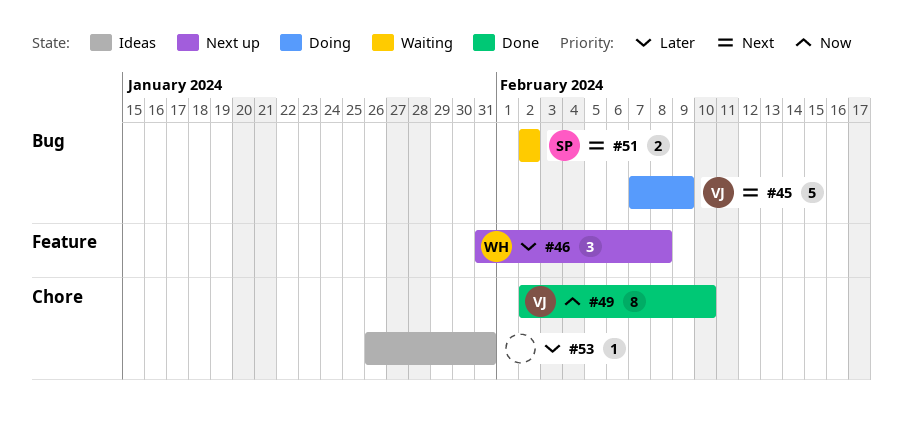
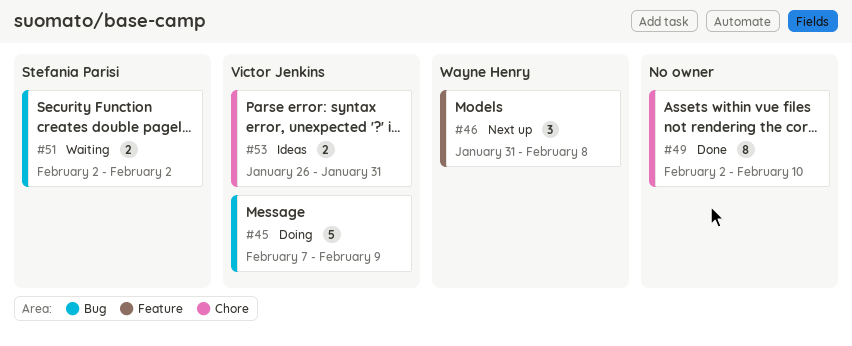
#49, owner: Victor Jenkins -> none
#53, owner: none -> Victor Jenkins
#53, estimate: 1 -> 2

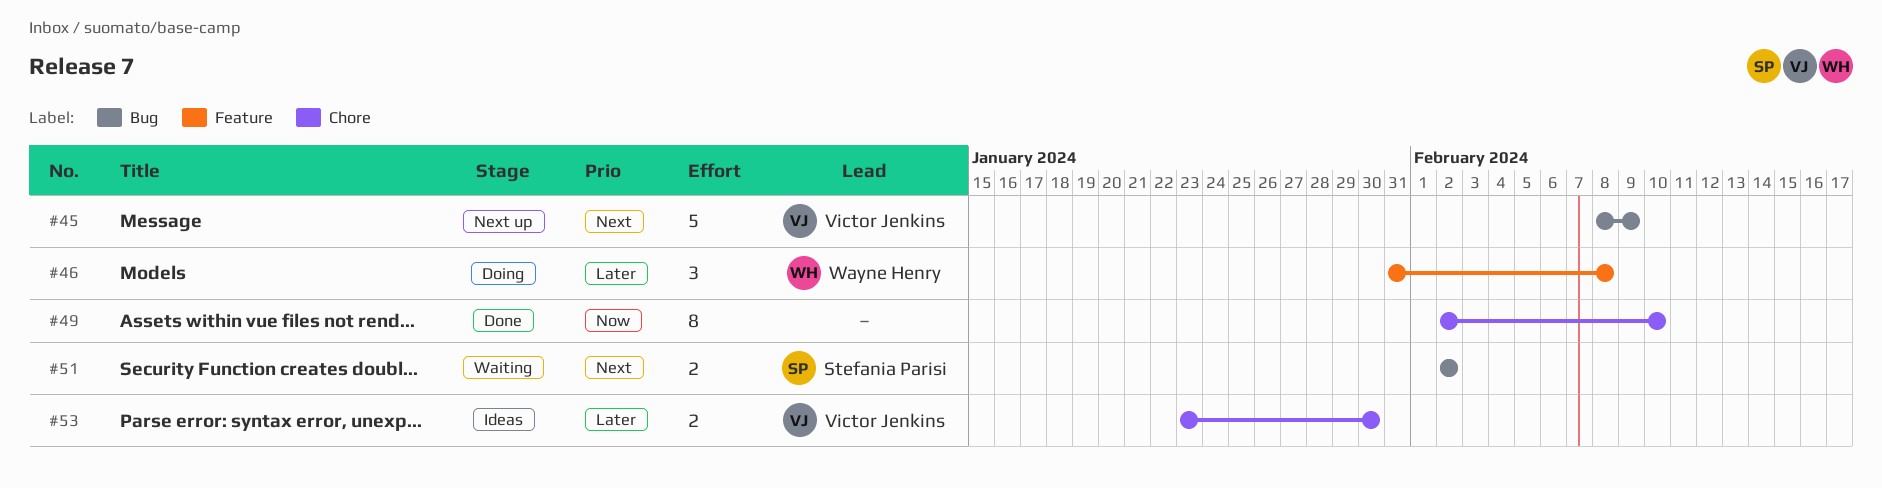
#45, status: Doing -> Next up
#45, start: Feb 7 -> Feb 8
#46, status: Next up -> Doing
#53, start: Jan 26 -> Jan 23
#53, due: Jan 31 -> Jan 30

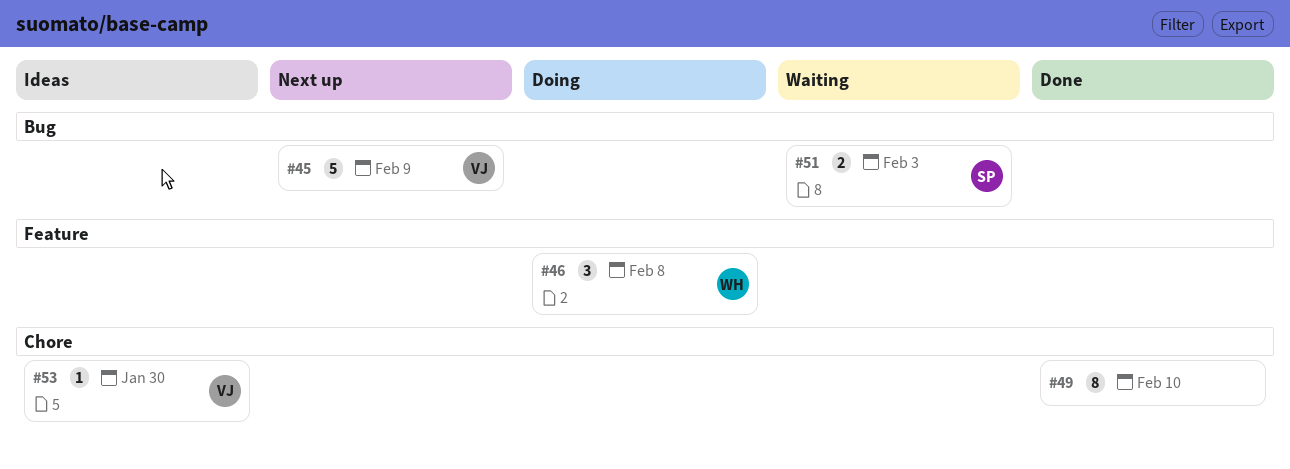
#51, due: Feb 2 -> Feb 3
#53, estimate: 2 -> 1

